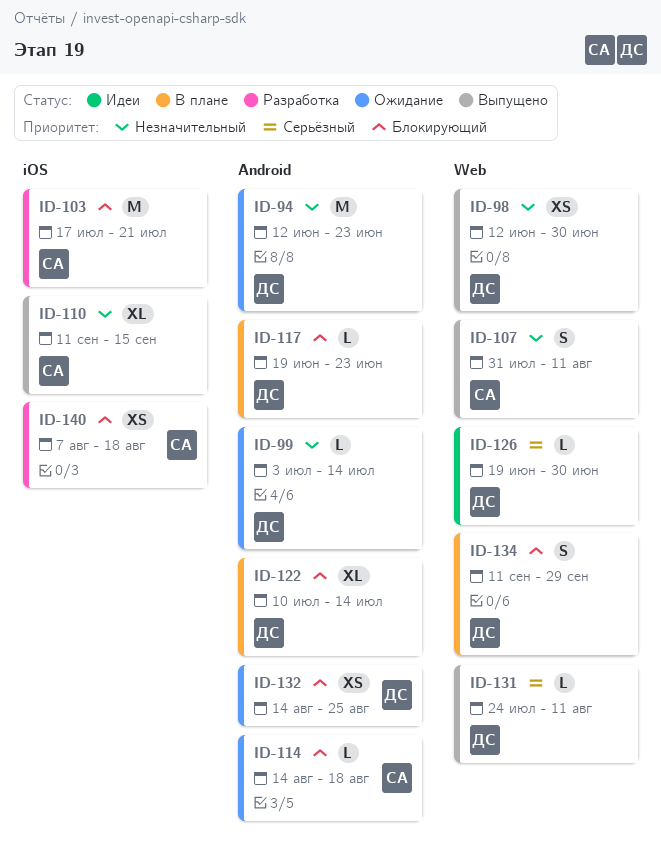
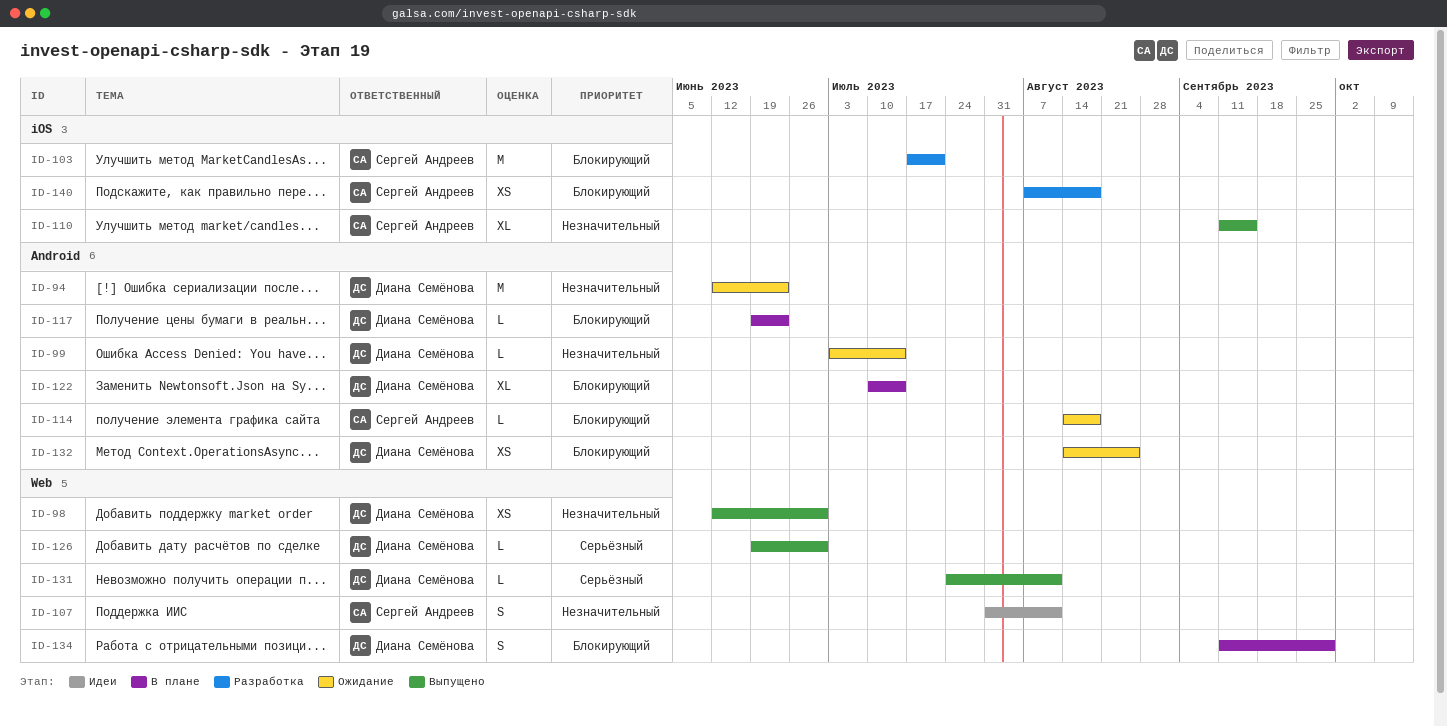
ID-107, status: Выпущено -> Идеи
ID-126, status: Идеи -> Выпущено

